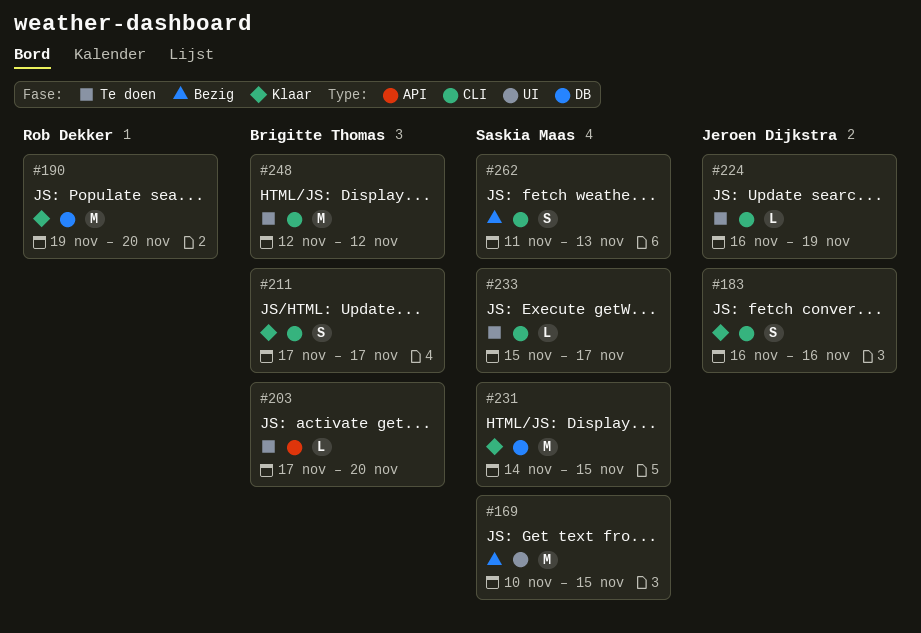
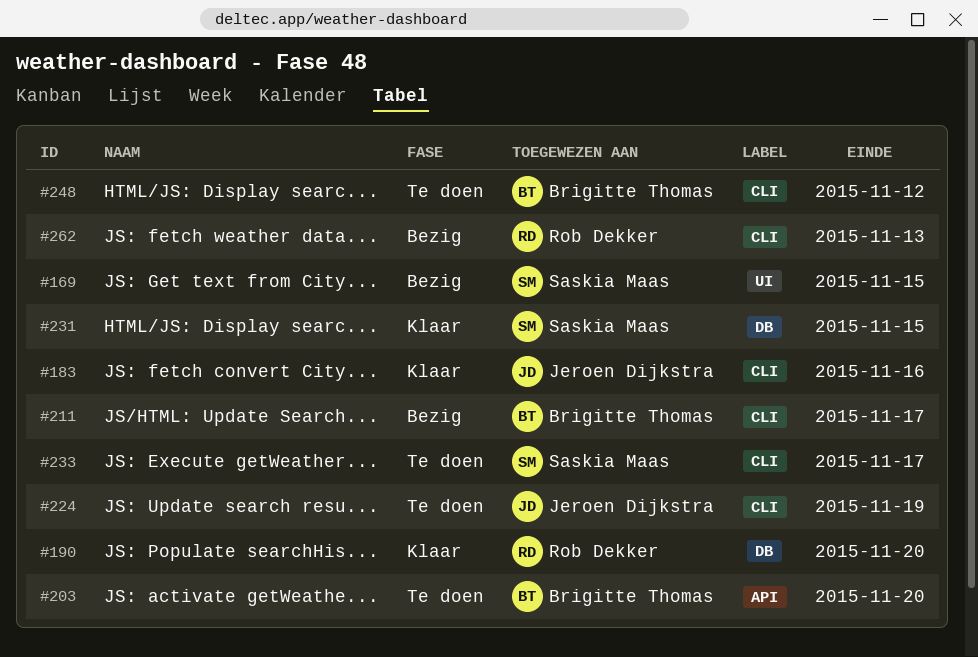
#211, status: Klaar -> Bezig
#262, owner: Saskia Maas -> Rob Dekker

